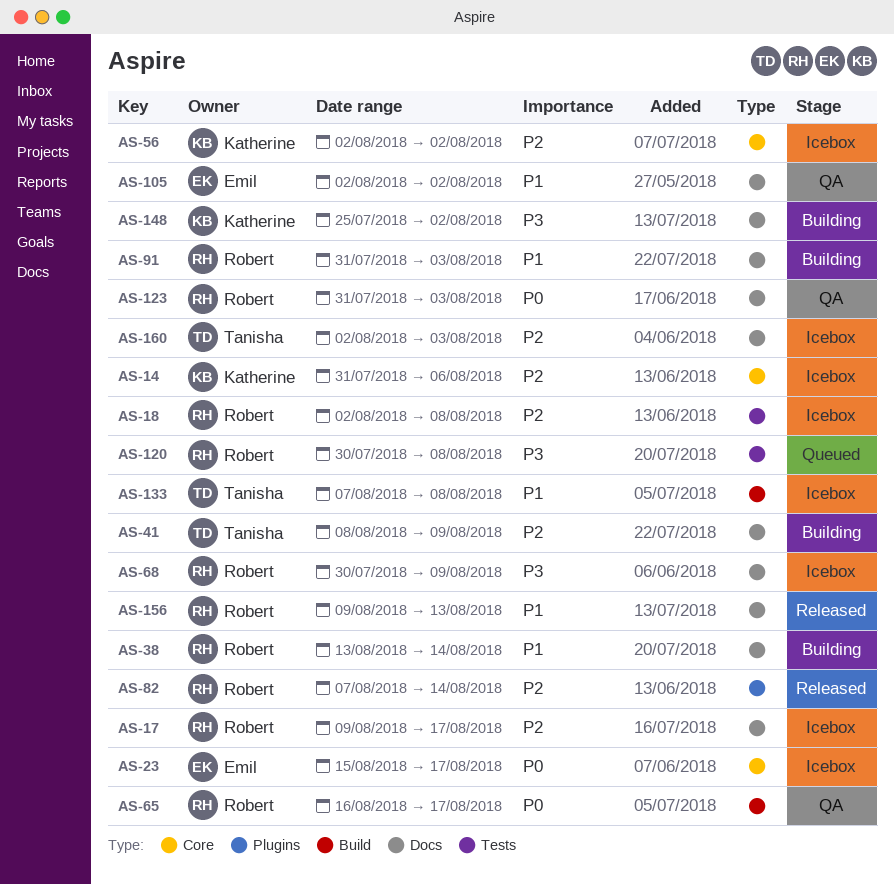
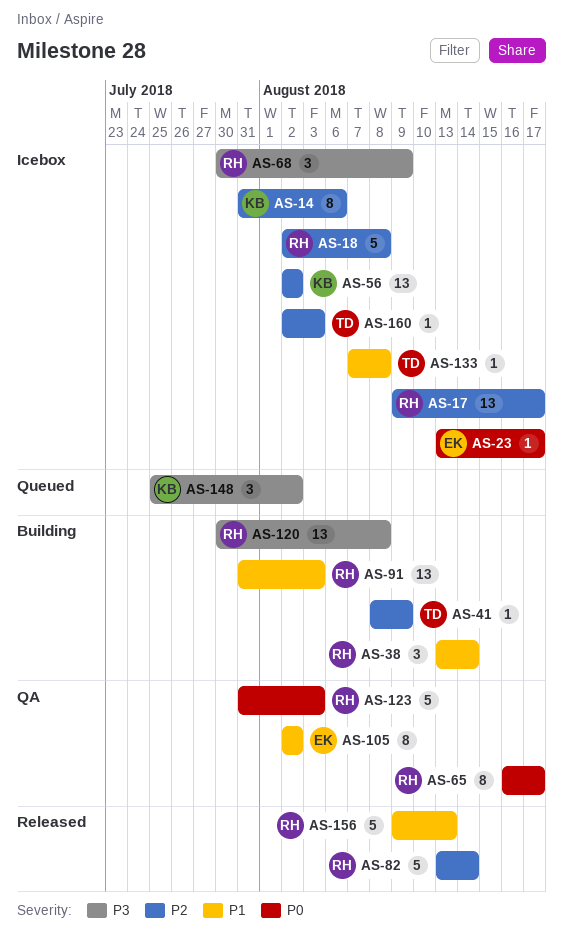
AS-23, start: Aug 15 -> Aug 13
AS-82, start: Aug 7 -> Aug 13
AS-120, status: Queued -> Building
AS-148, status: Building -> Queued

